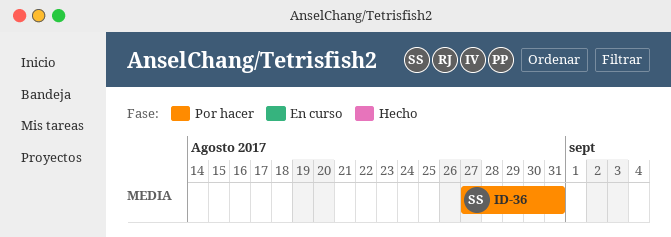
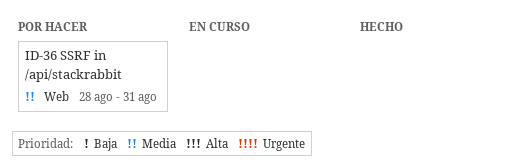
ID-36, start: Aug 27 -> Aug 28

